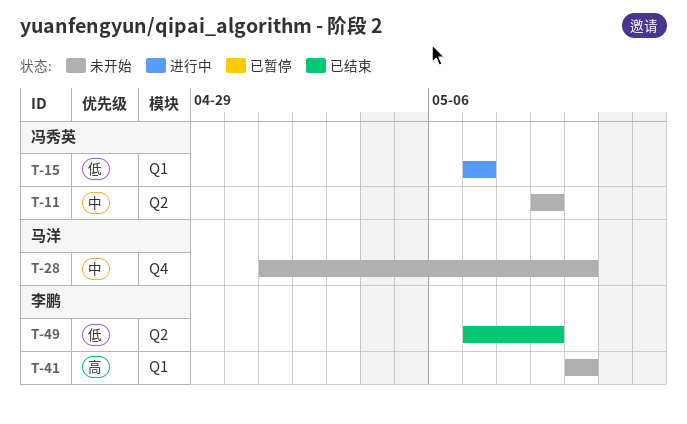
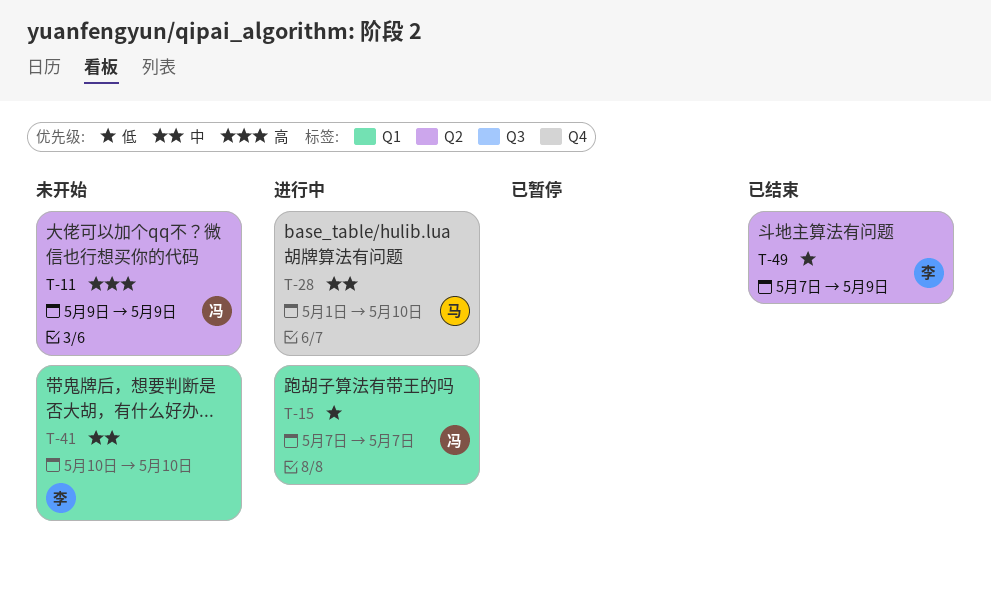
T-11, priority: 中 -> 高
T-28, status: 未开始 -> 进行中
T-41, priority: 高 -> 中

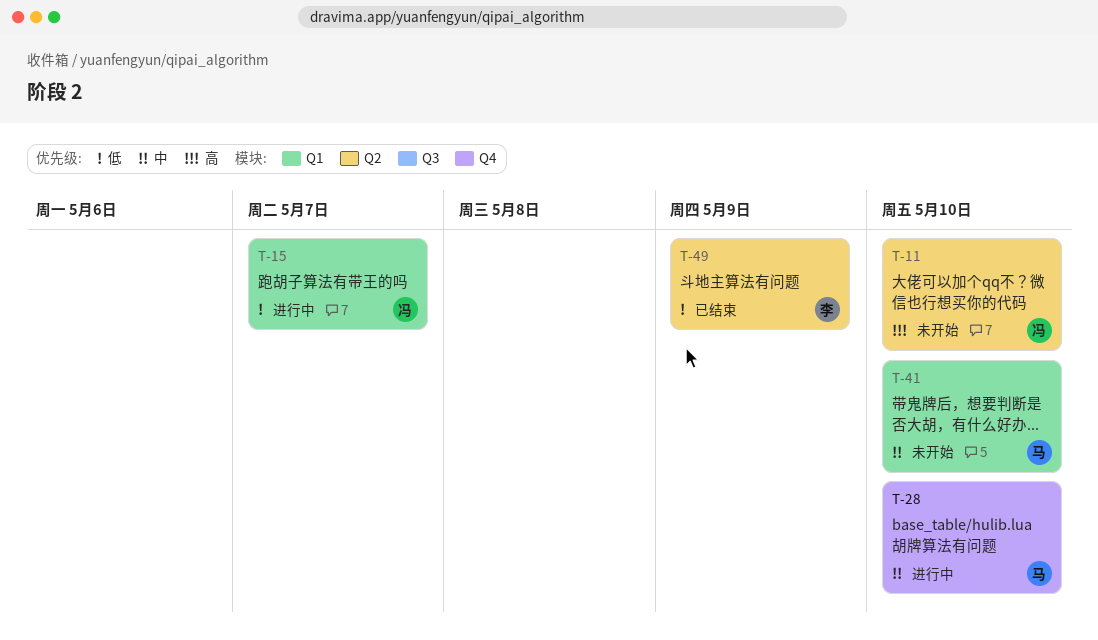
T-11, due: May 9 -> May 10
T-41, owner: 李 -> 马

